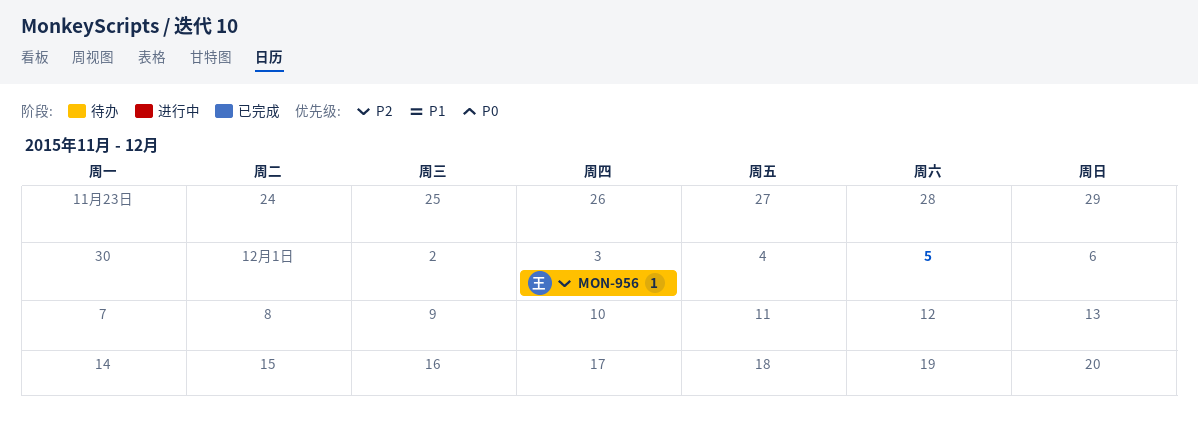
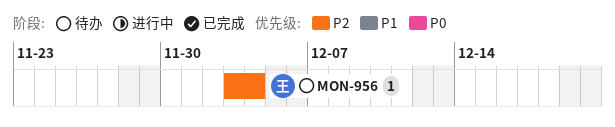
MON-956, due: Dec 3 -> Dec 4

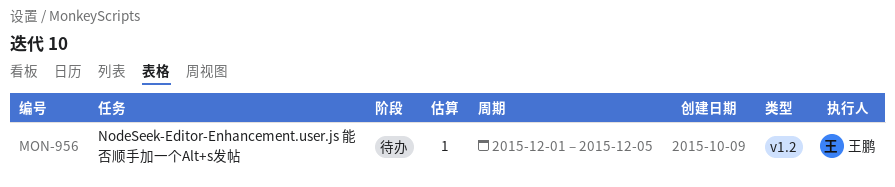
MON-956, start: Dec 3 -> Dec 1
MON-956, due: Dec 4 -> Dec 5

